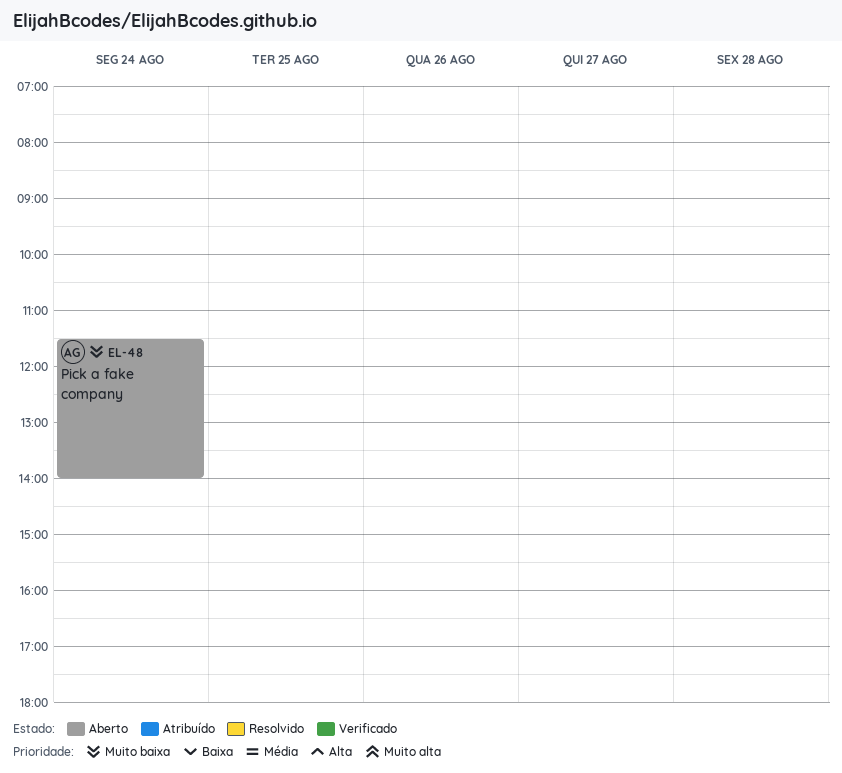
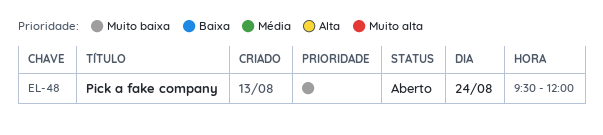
EL-48, begins: 11:30 -> 09:30
EL-48, ends: 14:00 -> 12:00

